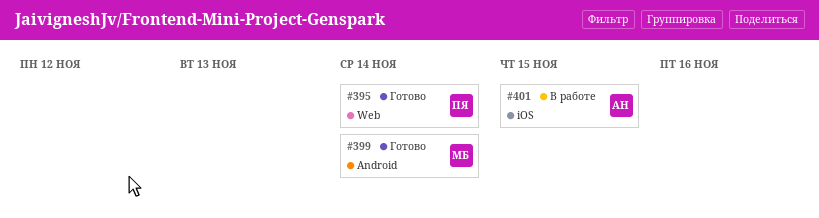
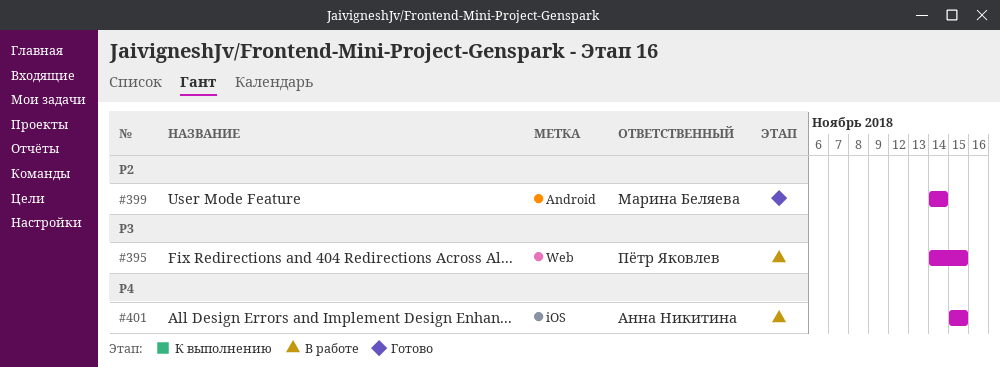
#395, status: Готово -> В работе
#395, due: Nov 14 -> Nov 15

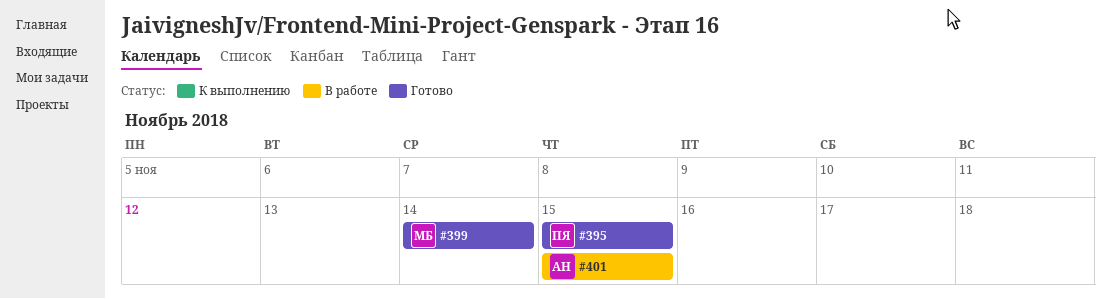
#395, status: В работе -> Готово
#395, start: Nov 14 -> Nov 15

